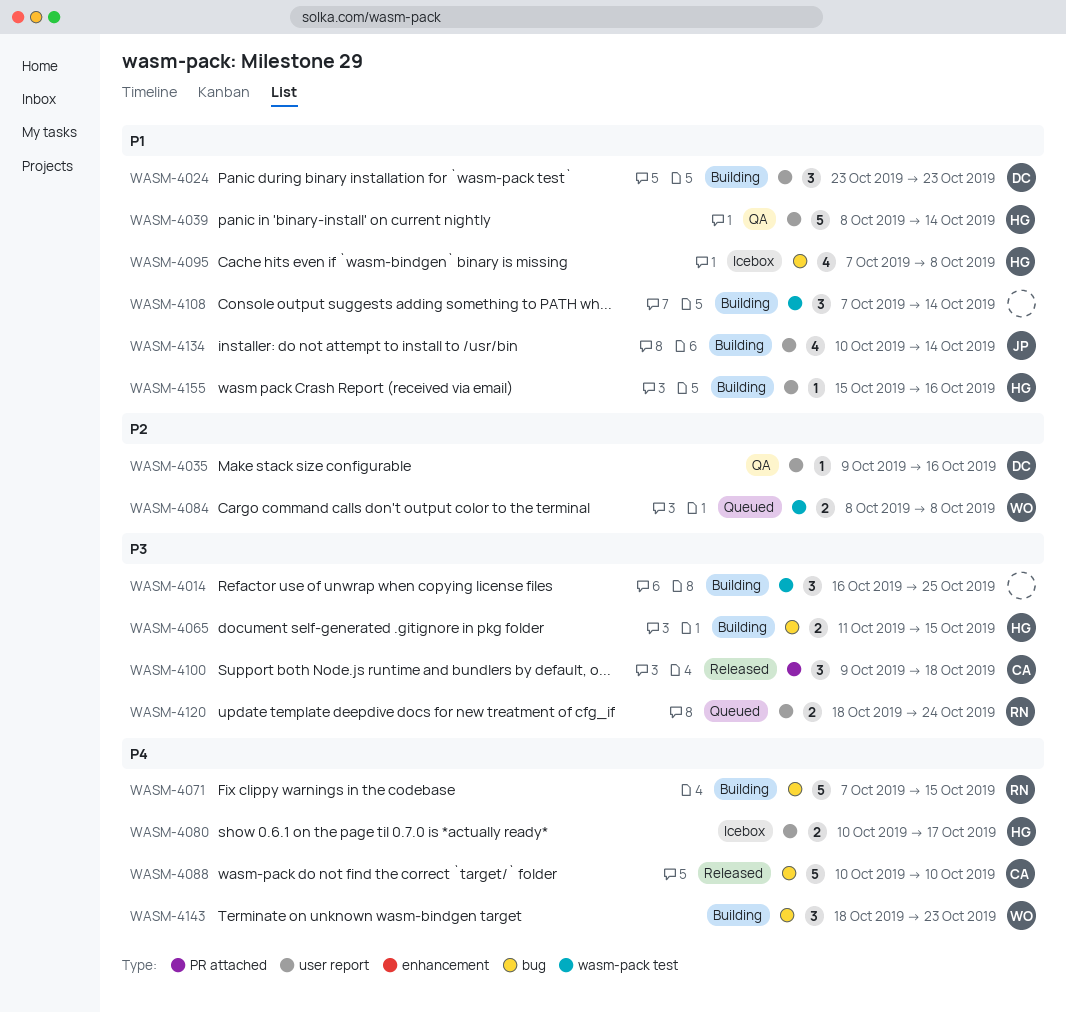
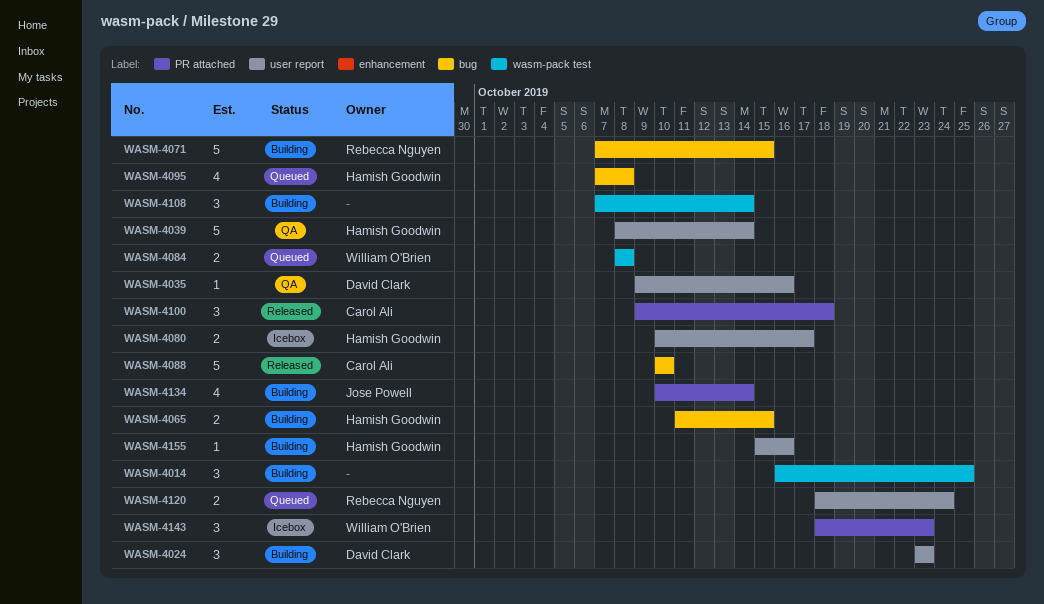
WASM-4095, status: Icebox -> Queued
WASM-4134, label: user report -> PR attached
WASM-4143, status: Building -> Icebox
WASM-4143, label: bug -> PR attached

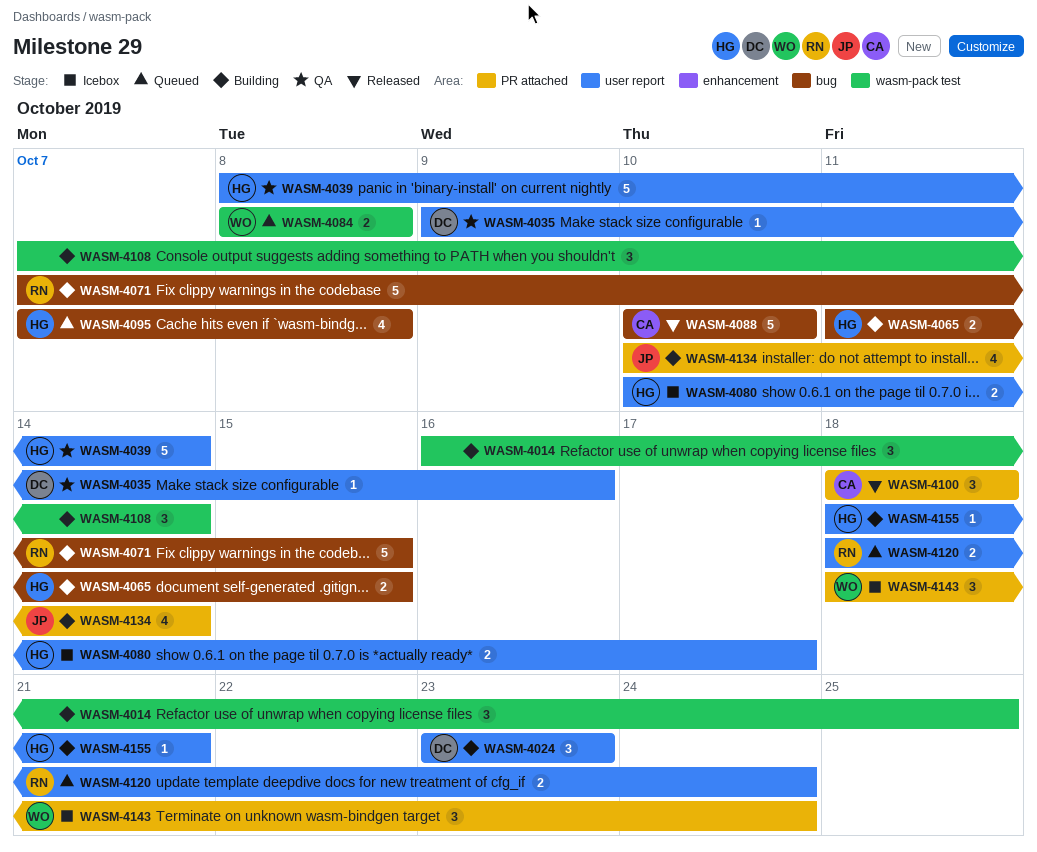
WASM-4100, start: Oct 9 -> Oct 18
WASM-4143, due: Oct 23 -> Oct 24
WASM-4155, start: Oct 15 -> Oct 18
WASM-4155, due: Oct 16 -> Oct 21

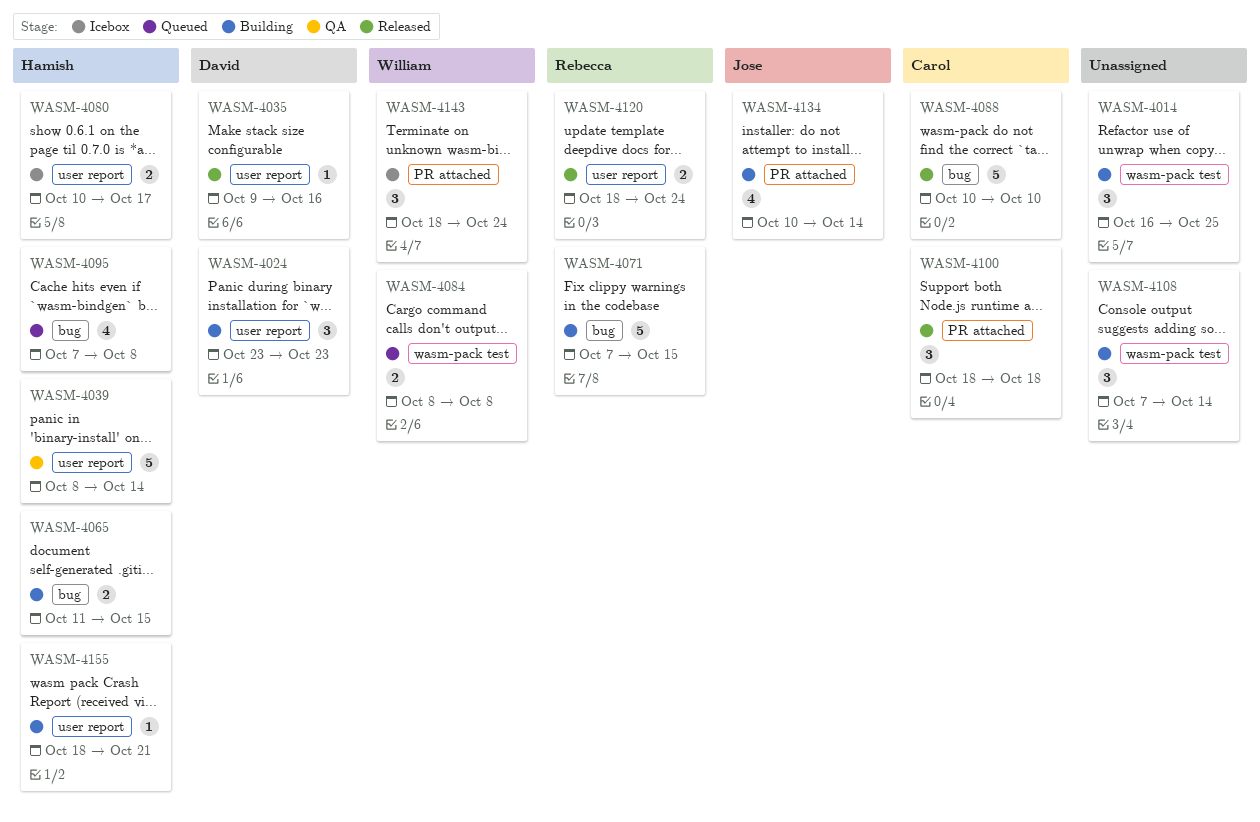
WASM-4035, status: QA -> Released
WASM-4120, status: Queued -> Released

